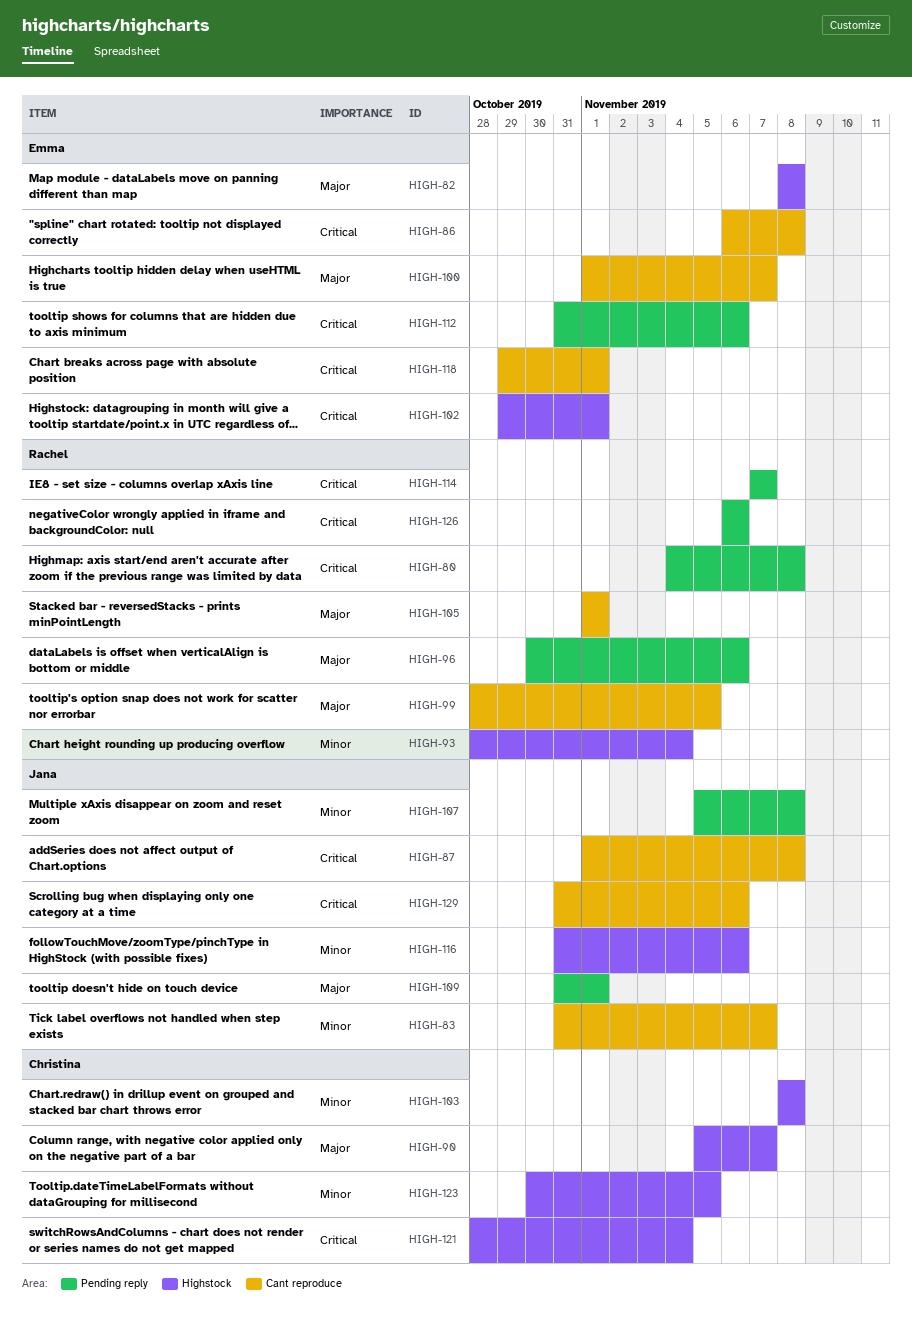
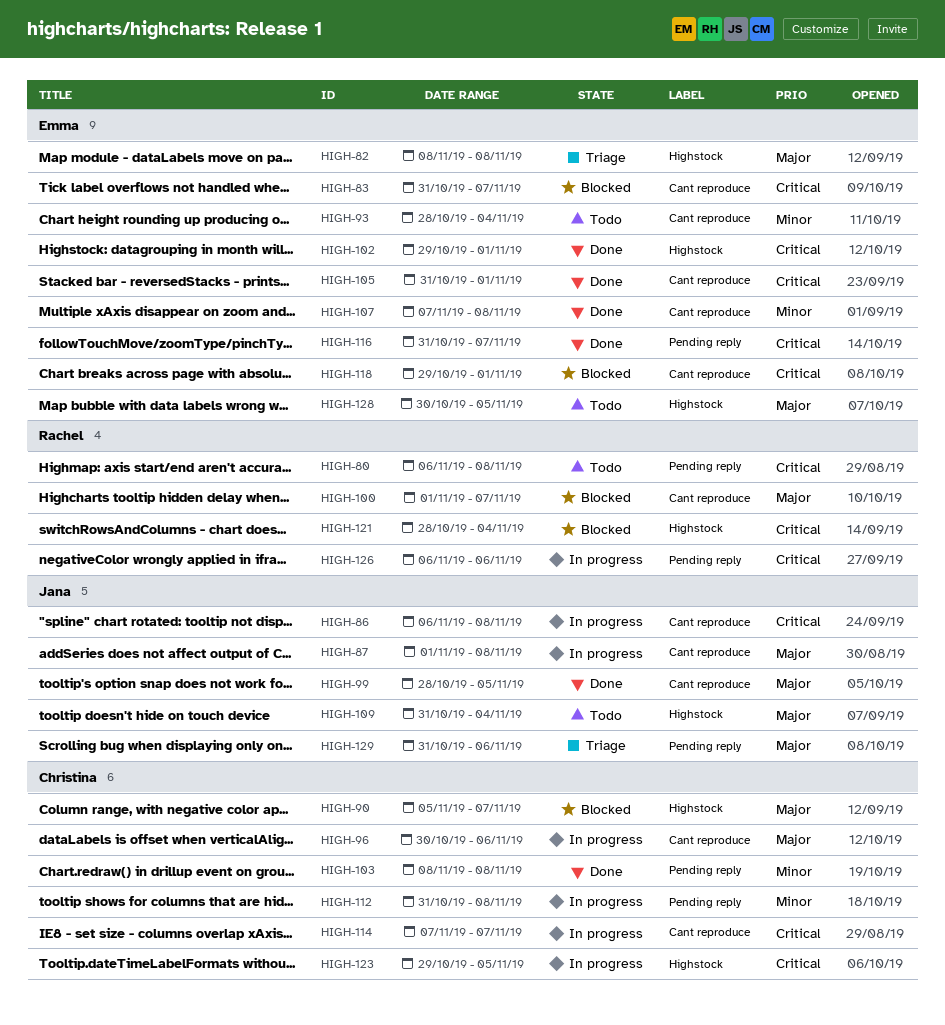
HIGH-80, start: Nov 4 -> Nov 6
HIGH-83, owner: Jana -> Emma
HIGH-83, priority: Minor -> Critical
HIGH-86, owner: Emma -> Jana
HIGH-87, priority: Critical -> Major
HIGH-93, owner: Rachel -> Emma
HIGH-93, label: Highstock -> Cant reproduce
HIGH-96, owner: Rachel -> Christina
HIGH-96, label: Pending reply -> Cant reproduce
HIGH-99, owner: Rachel -> Jana
HIGH-100, owner: Emma -> Rachel
HIGH-103, label: Highstock -> Pending reply
HIGH-105, owner: Rachel -> Emma
HIGH-105, priority: Major -> Critical
HIGH-105, start: Nov 1 -> Oct 31
HIGH-107, owner: Jana -> Emma
HIGH-107, label: Pending reply -> Cant reproduce
HIGH-107, start: Nov 5 -> Nov 7
HIGH-109, label: Pending reply -> Highstock
HIGH-109, due: Nov 1 -> Nov 4
HIGH-112, owner: Emma -> Christina
HIGH-112, priority: Critical -> Minor
HIGH-112, due: Nov 6 -> Nov 8
HIGH-114, owner: Rachel -> Christina
HIGH-114, label: Pending reply -> Cant reproduce
HIGH-116, owner: Jana -> Emma
HIGH-116, priority: Minor -> Critical
HIGH-116, label: Highstock -> Pending reply
HIGH-116, due: Nov 6 -> Nov 7
HIGH-121, owner: Christina -> Rachel
HIGH-123, priority: Minor -> Critical
HIGH-123, start: Oct 30 -> Oct 29
HIGH-128: none -> present
HIGH-129, priority: Critical -> Major
HIGH-129, label: Cant reproduce -> Pending reply

